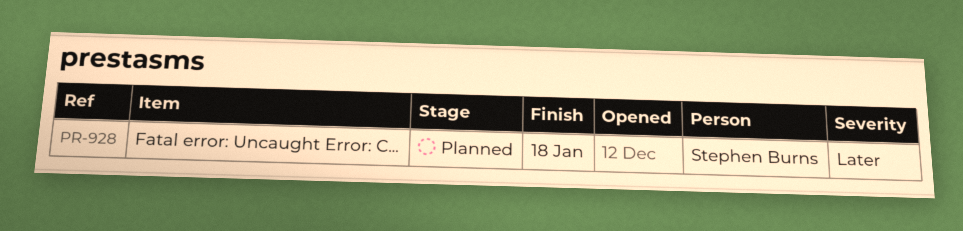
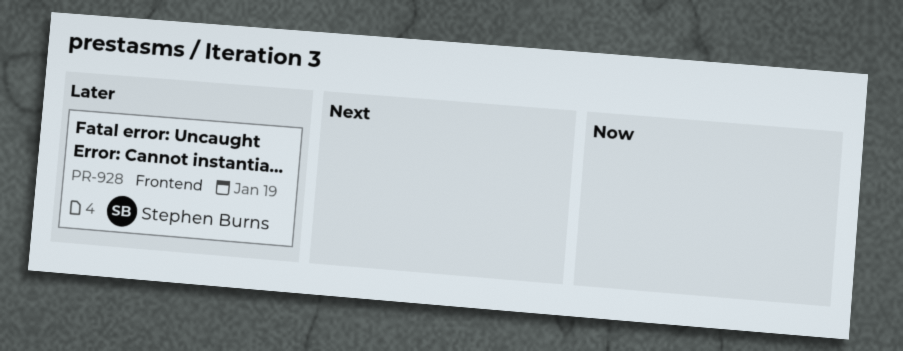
PR-928, due: Jan 18 -> Jan 19

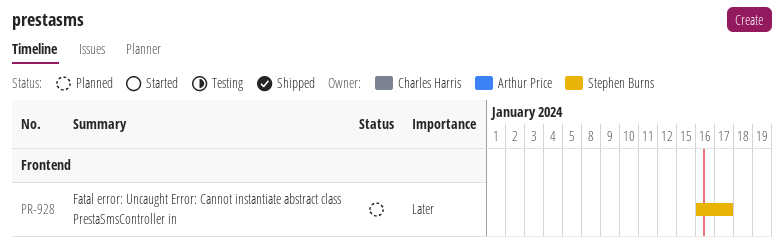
PR-928, due: Jan 19 -> Jan 17

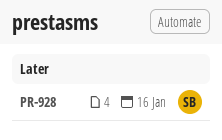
PR-928, due: Jan 17 -> Jan 16

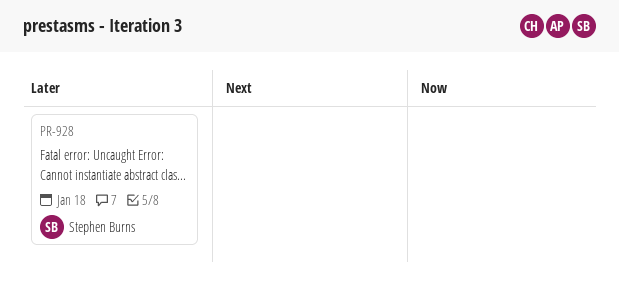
PR-928, due: Jan 16 -> Jan 18

